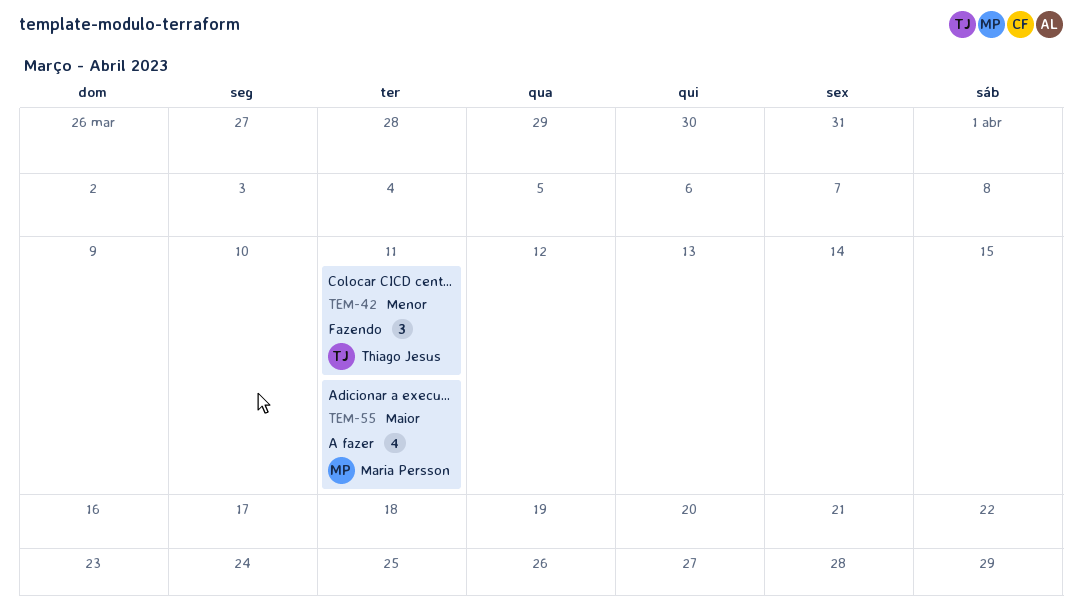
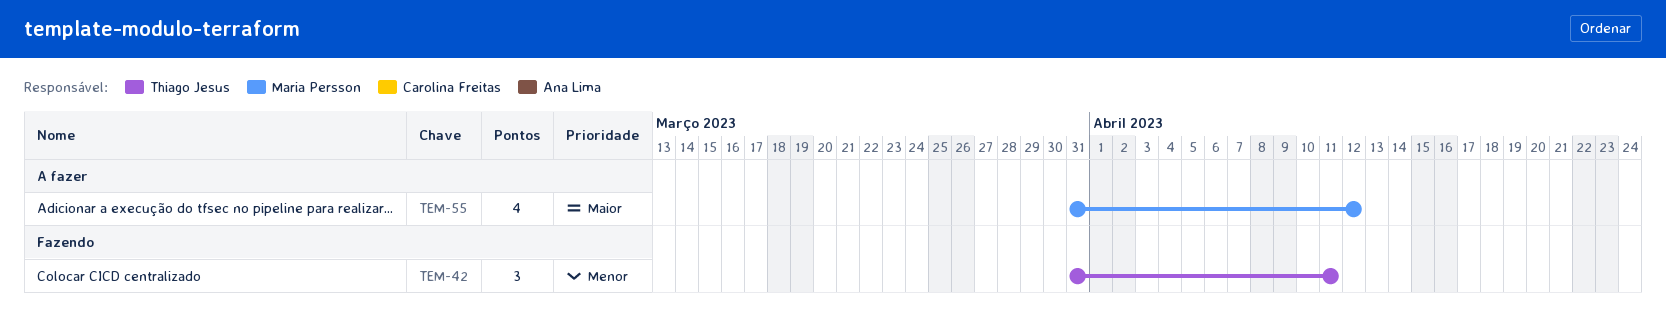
TEM-55, due: Apr 11 -> Apr 12

